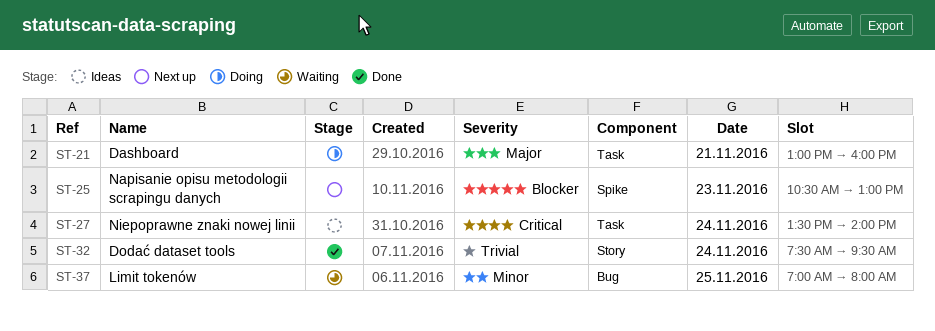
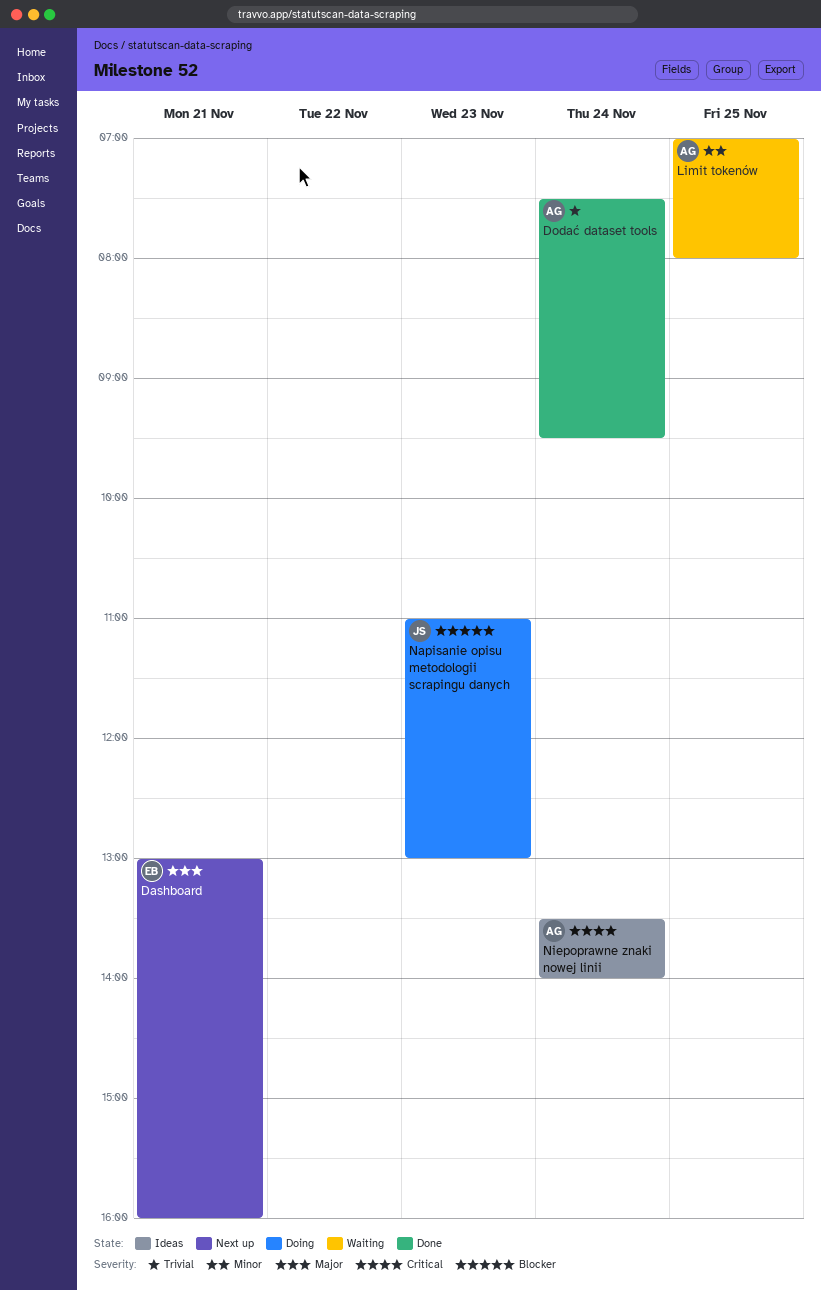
Dashboard, status: Doing -> Next up
Napisanie opisu metodologii scrapingu danych, status: Next up -> Doing
Napisanie opisu metodologii scrapingu danych, begins: 10:30 -> 11:00

